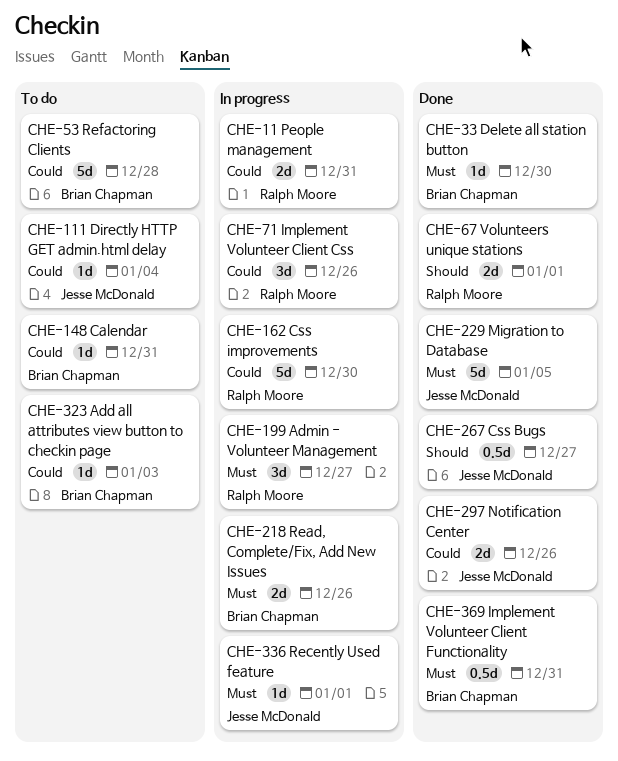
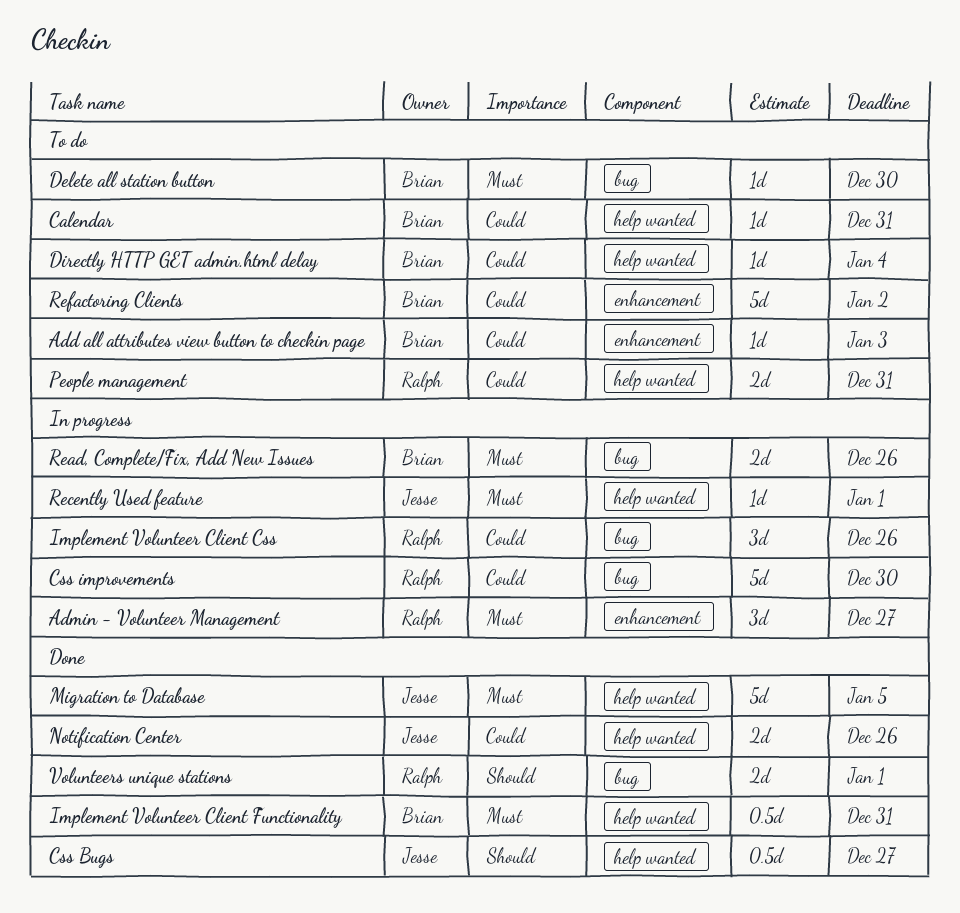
Delete all station button, status: Done -> To do
Directly HTTP GET admin.html delay, owner: Jesse McDonald -> Brian Chapman
People management, status: In progress -> To do
Refactoring Clients, due: Dec 28 -> Jan 2

